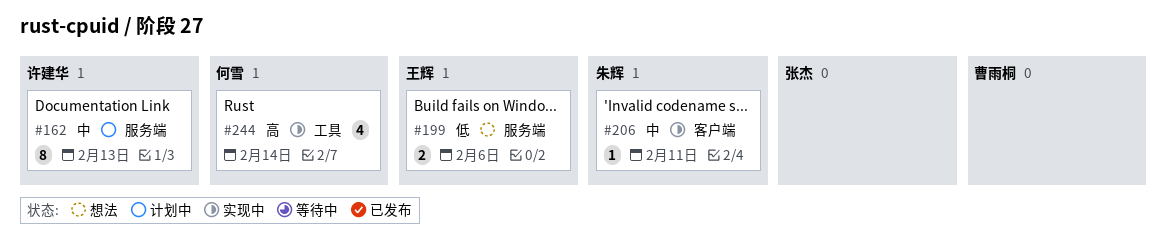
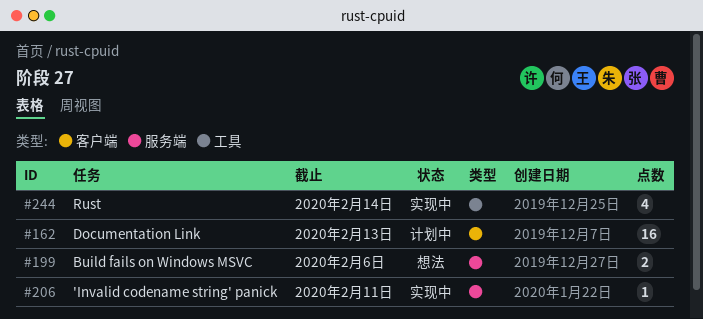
#162, label: 服务端 -> 客户端
#162, estimate: 8 -> 16
#206, label: 客户端 -> 服务端

